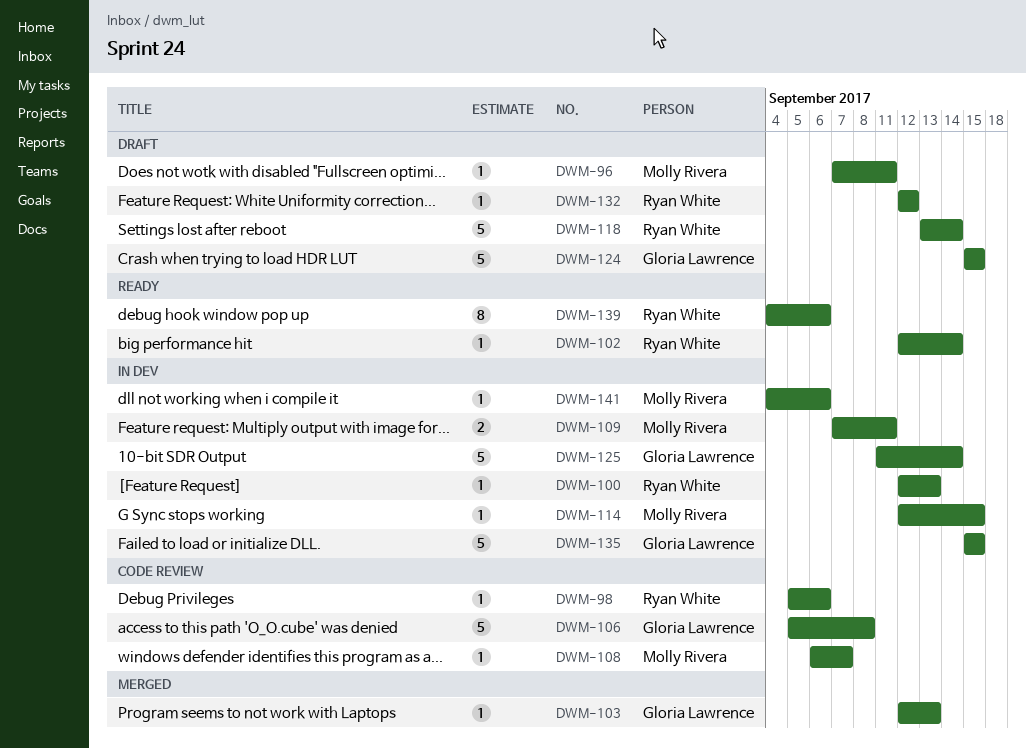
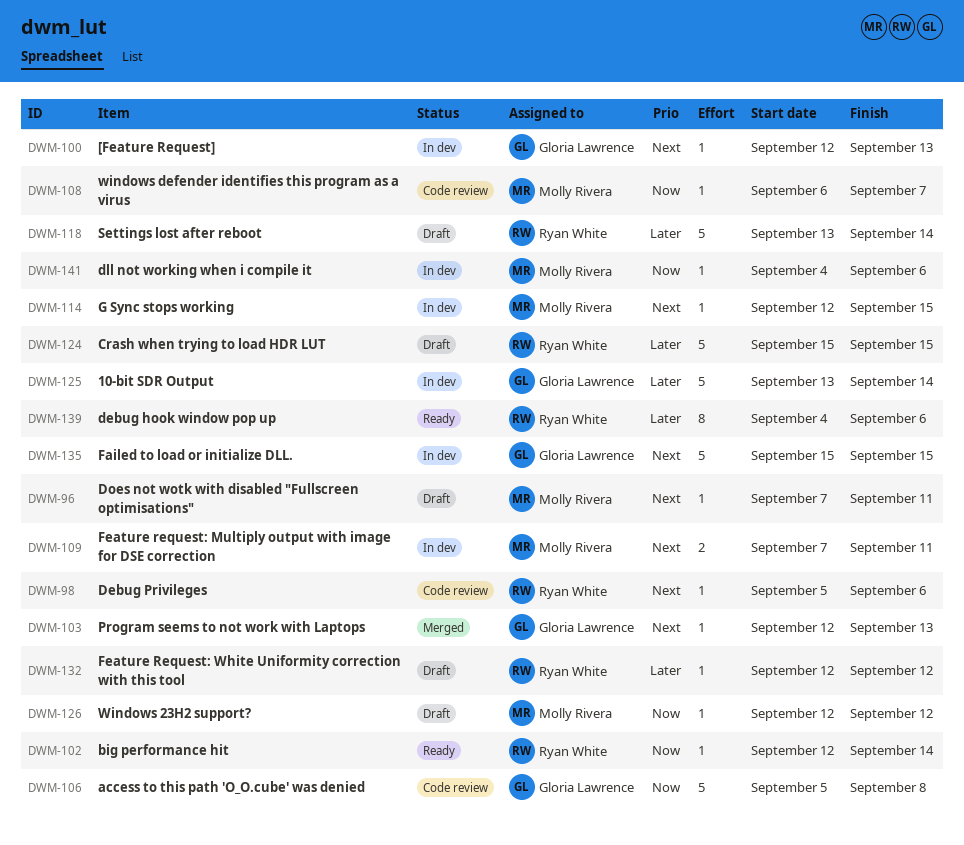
DWM-100, owner: Ryan White -> Gloria Lawrence
DWM-124, owner: Gloria Lawrence -> Ryan White
DWM-125, start: Sep 11 -> Sep 13
DWM-126: none -> present

